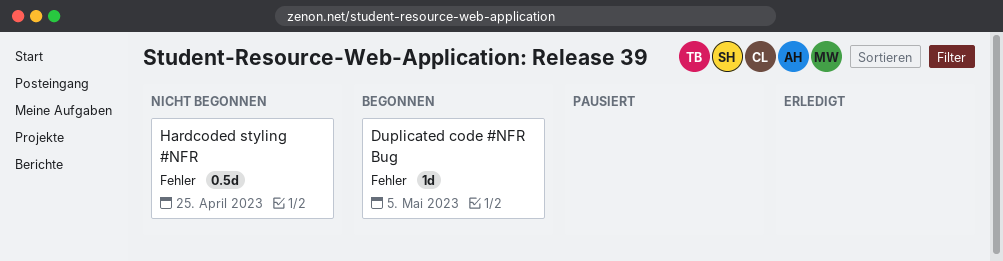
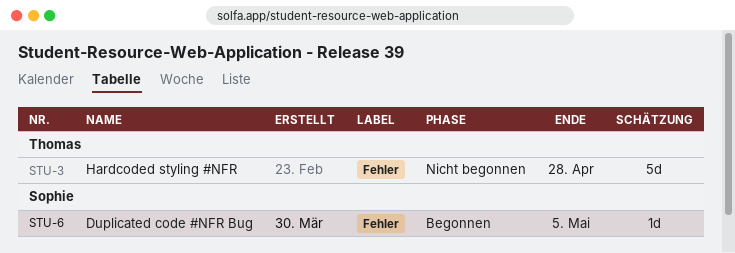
Hardcoded styling #NFR, estimate: 0.5d -> 5d
Hardcoded styling #NFR, due: Apr 25 -> Apr 28

